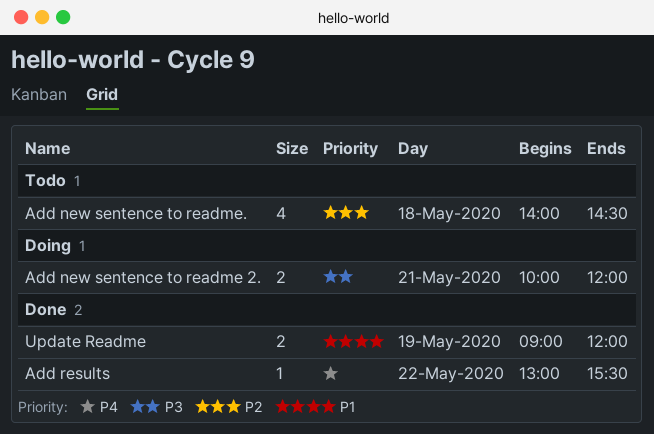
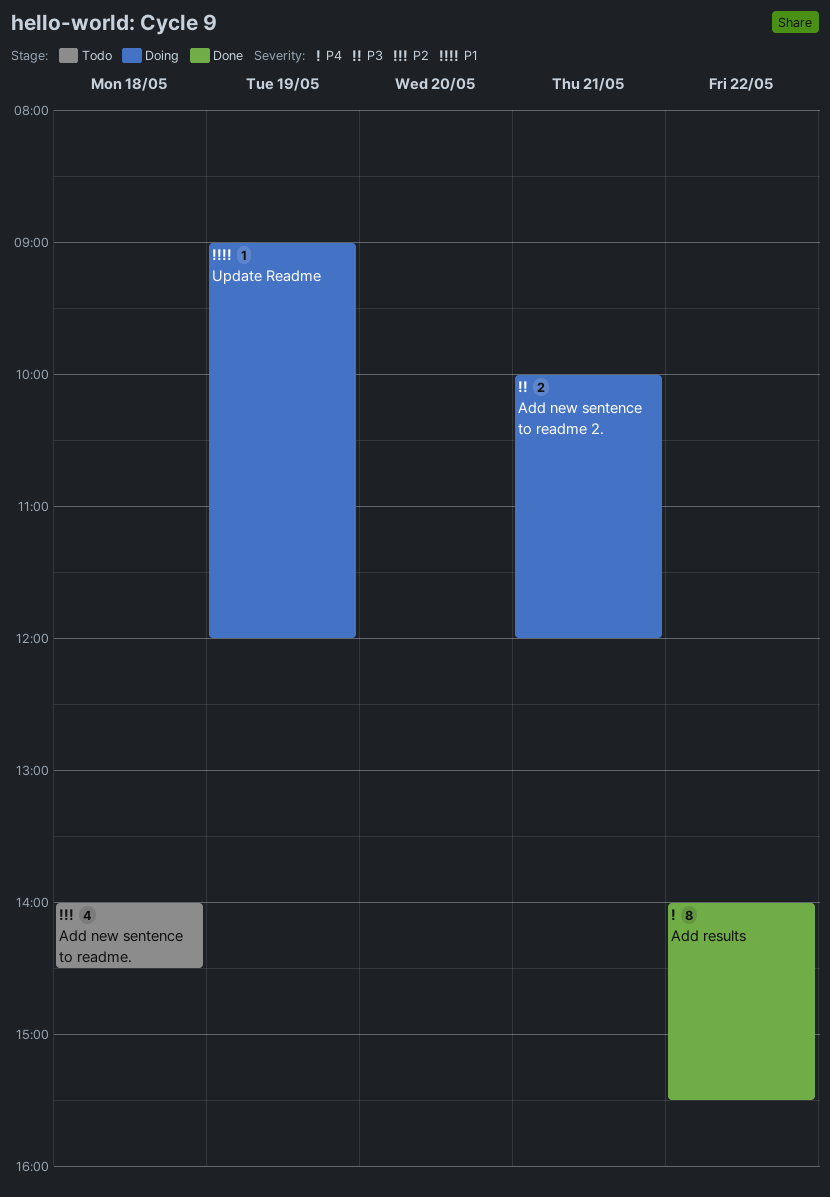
Add results, estimate: 1 -> 8
Add results, begins: 13:00 -> 14:00
Update Readme, status: Done -> Doing
Update Readme, estimate: 2 -> 1

